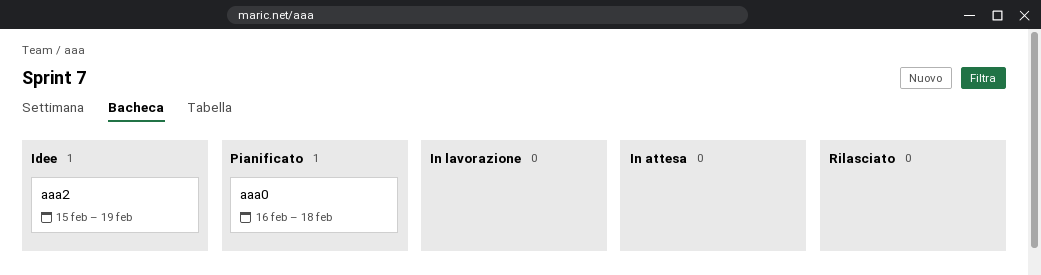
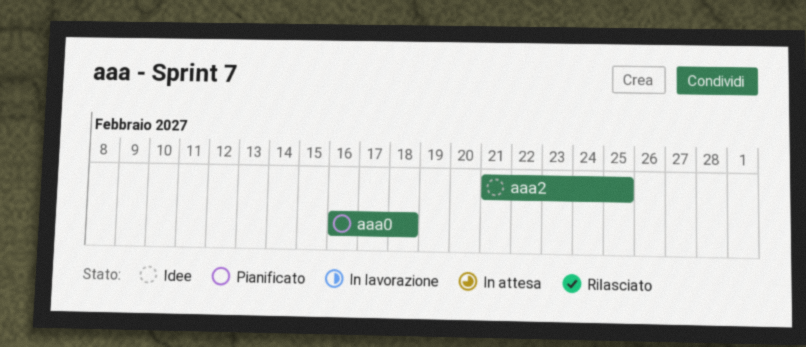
aaa2, start: Feb 15 -> Feb 21
aaa2, due: Feb 19 -> Feb 25

